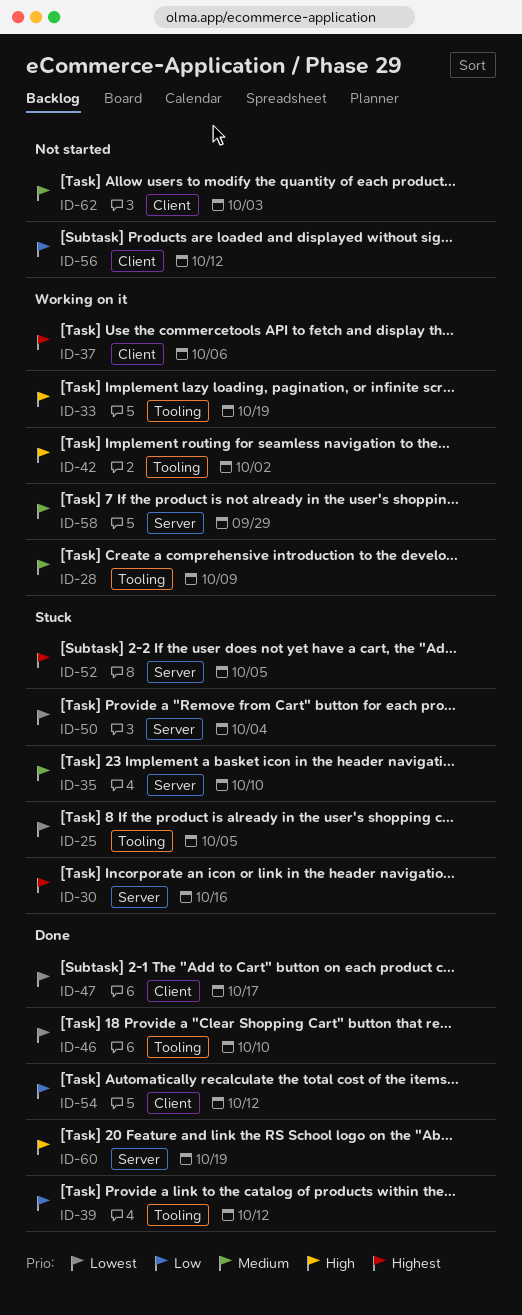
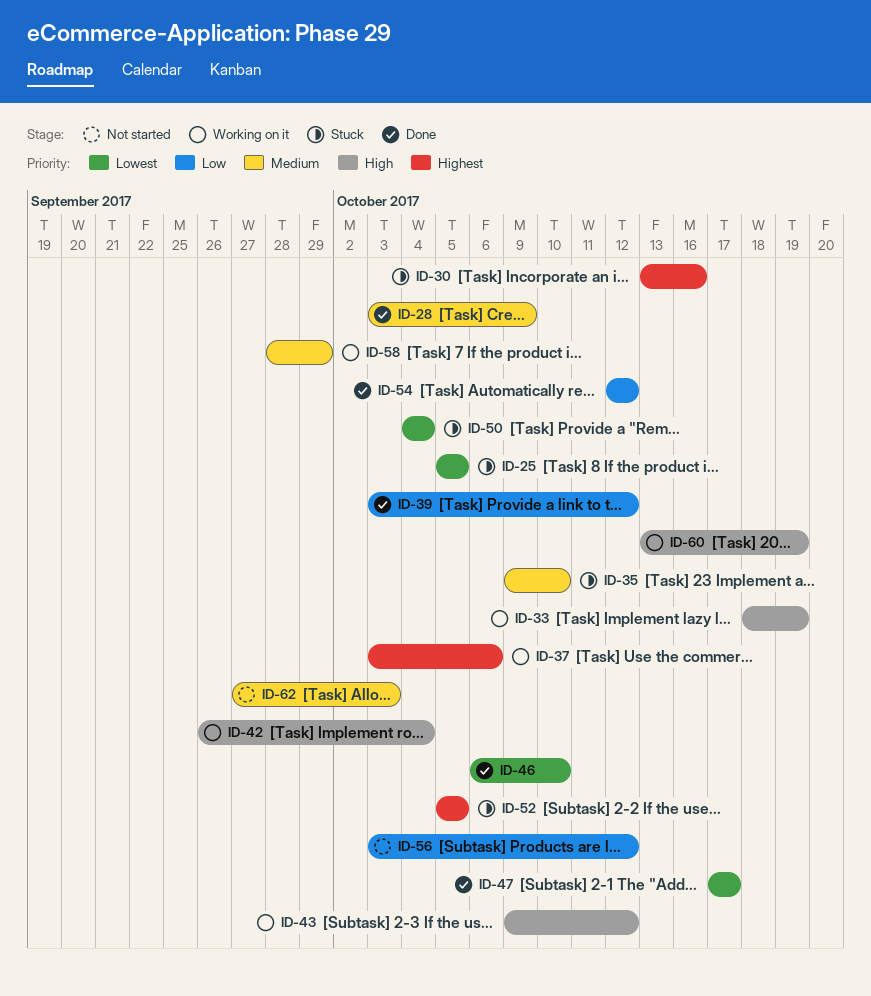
ID-28, status: Working on it -> Done
ID-42, due: Oct 2 -> Oct 4
ID-43: none -> present
ID-60, status: Done -> Working on it

